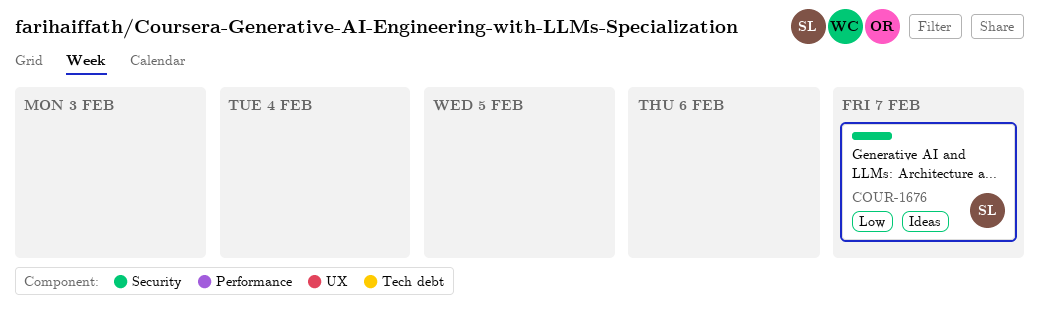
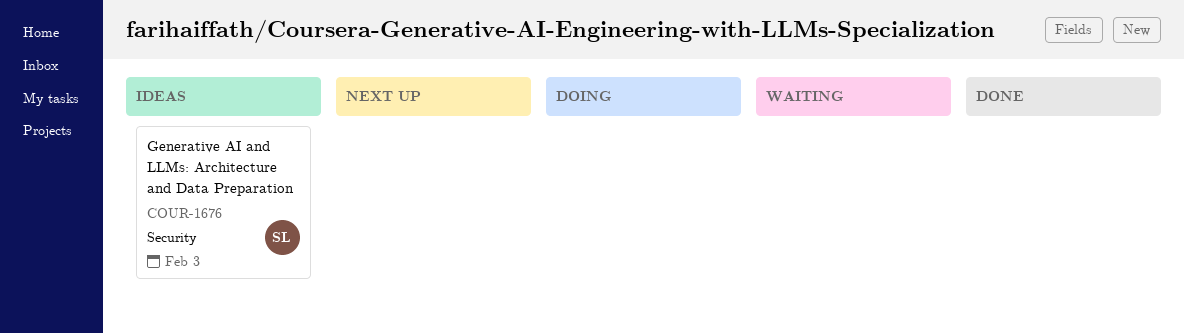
COUR-1676, due: Feb 7 -> Feb 3

